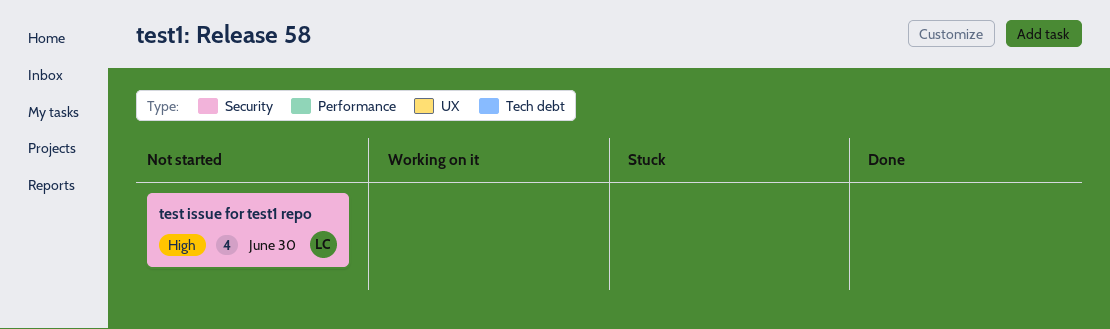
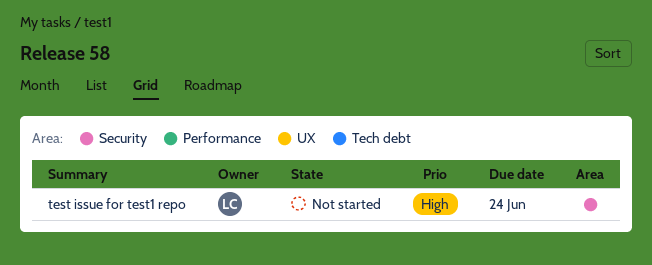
test issue for test1 repo, due: Jun 30 -> Jun 24

